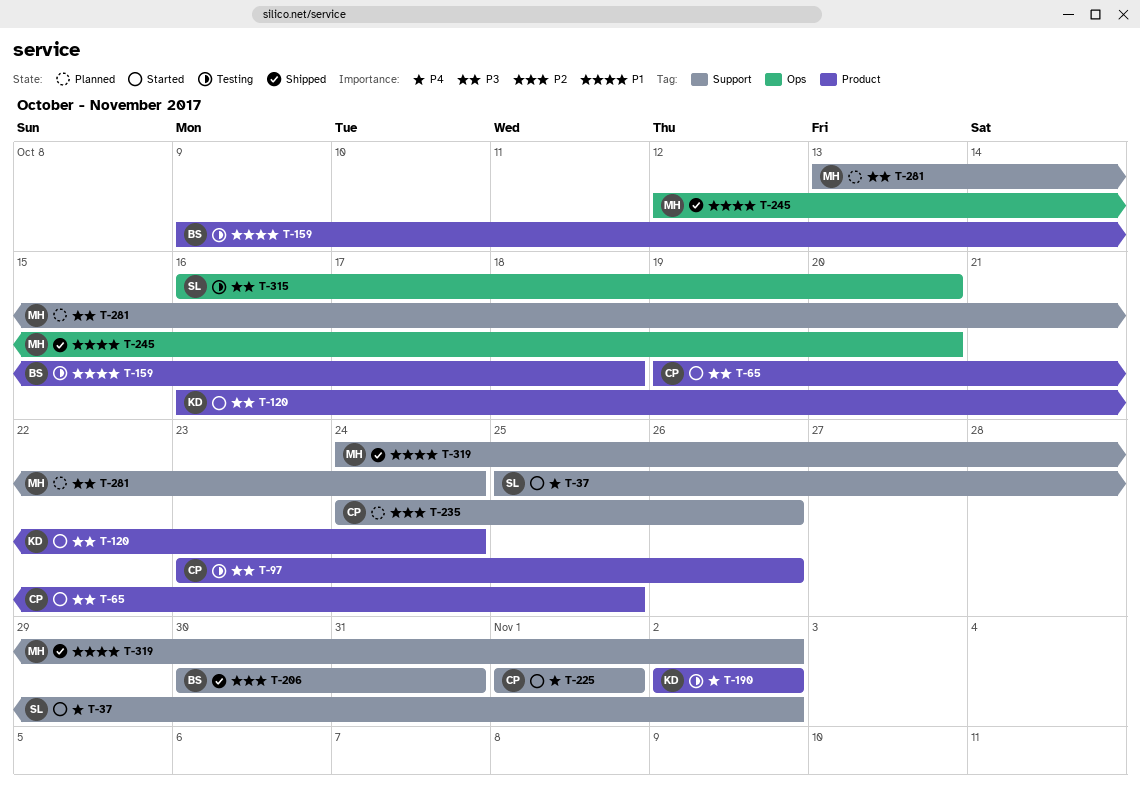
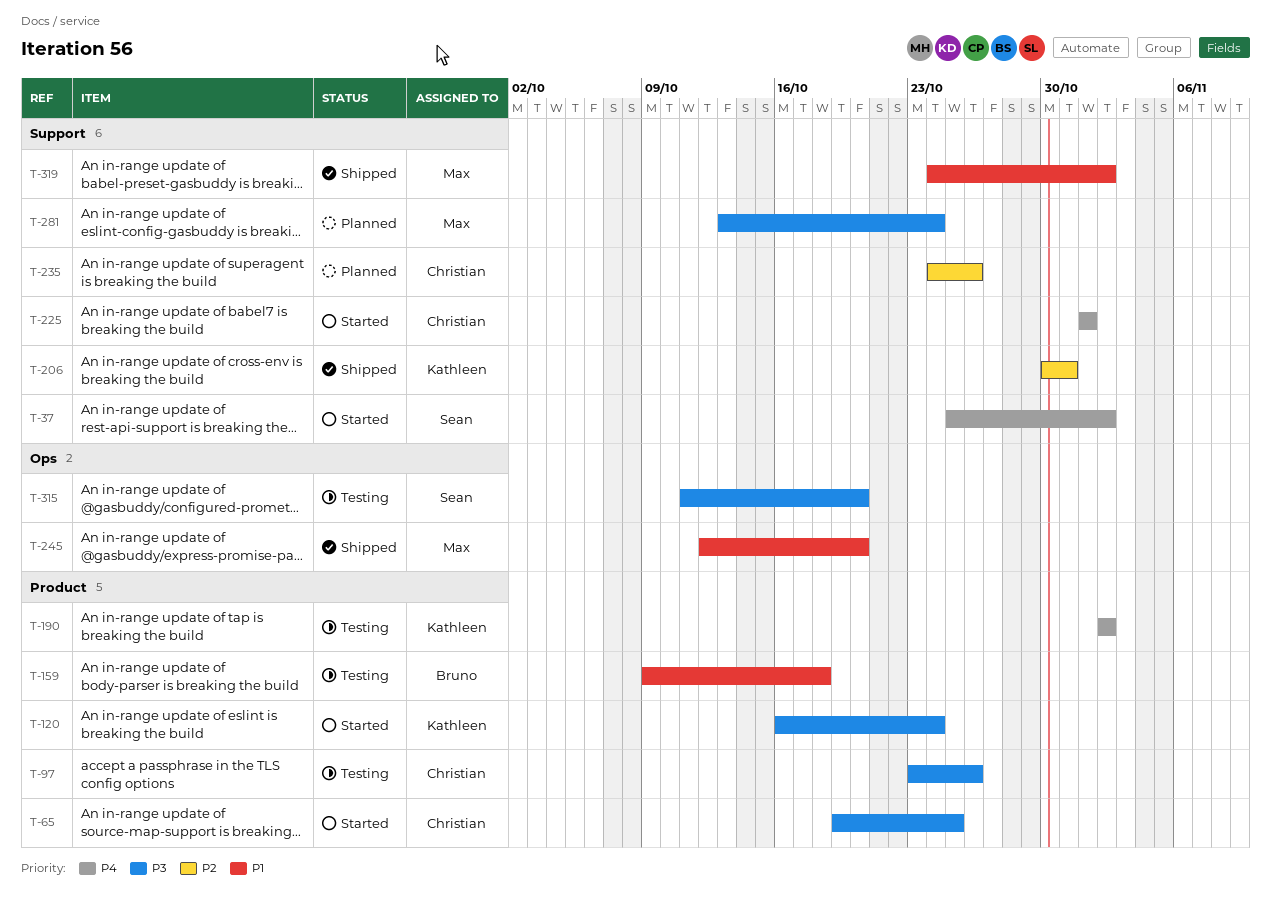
T-206, owner: Bruno -> Kathleen
T-315, start: Oct 16 -> Oct 11

